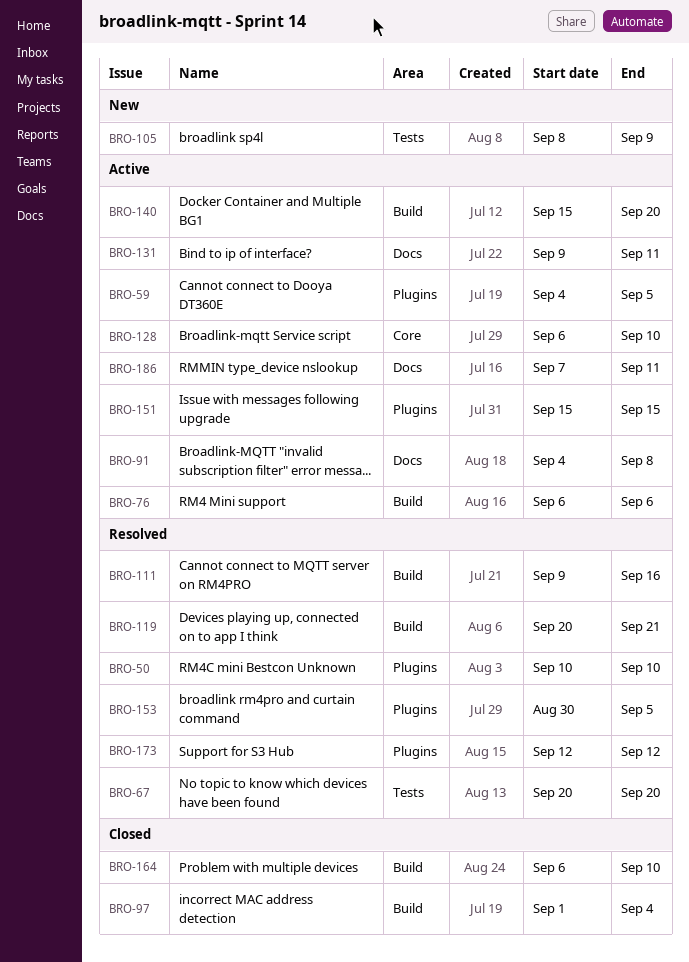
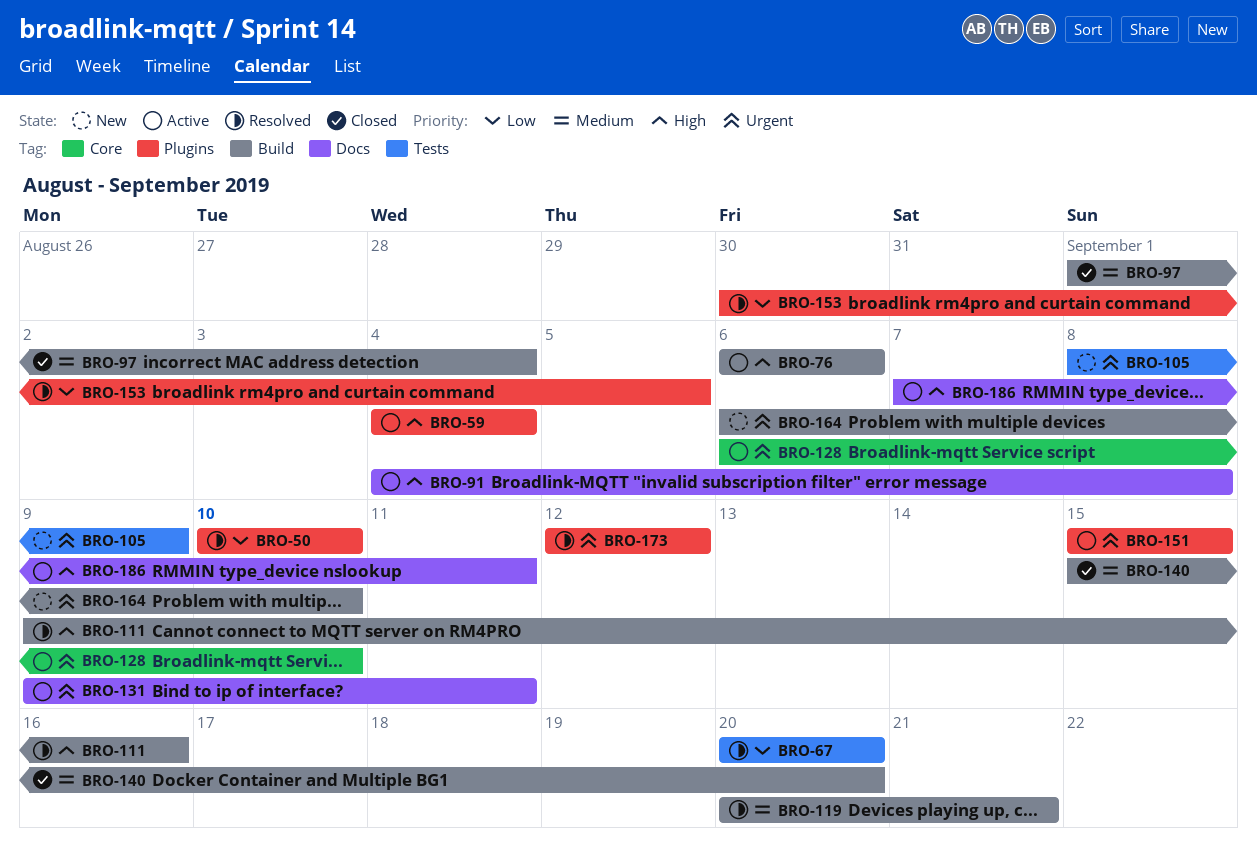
BRO-59, due: Sep 5 -> Sep 4
BRO-140, status: Active -> Closed
BRO-164, status: Closed -> New

